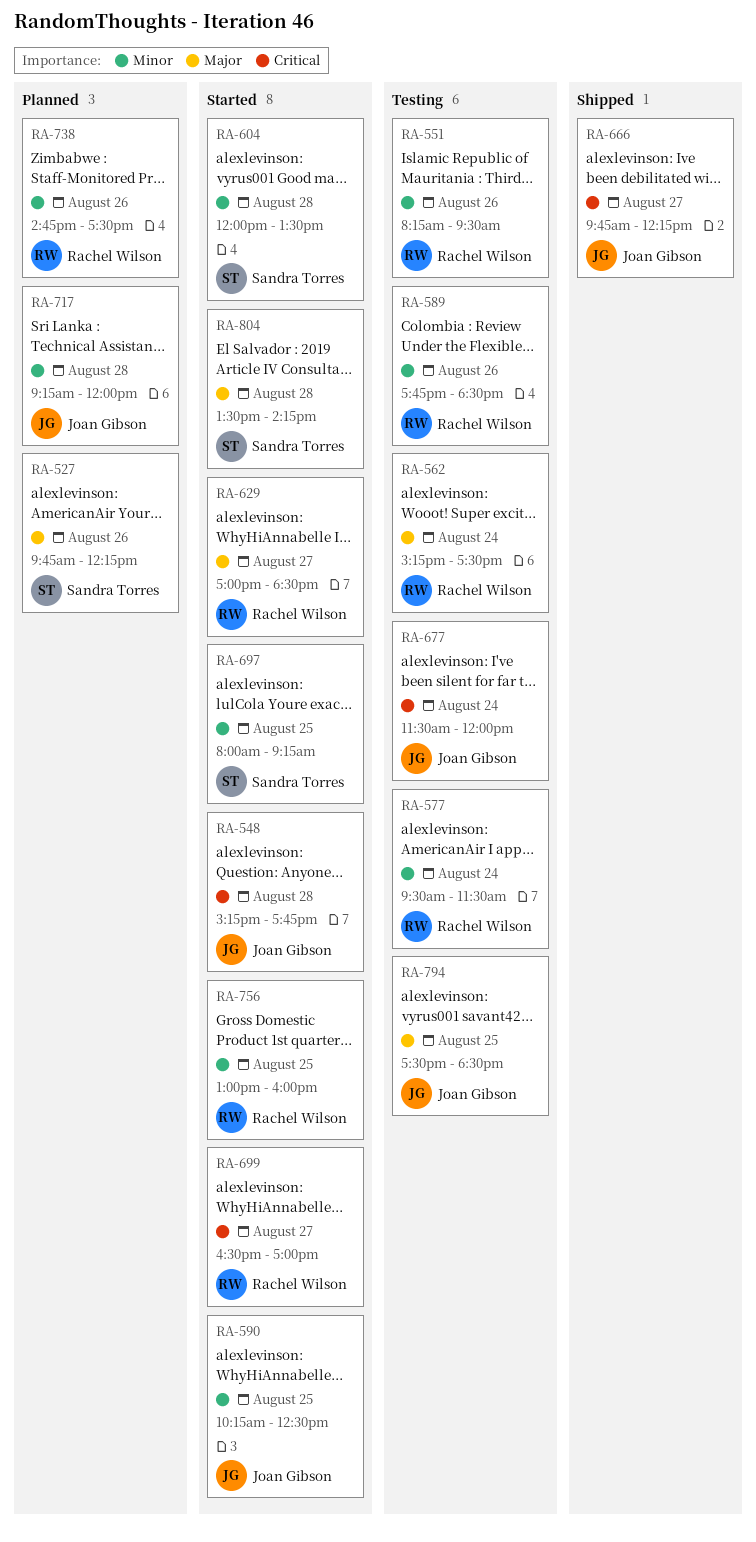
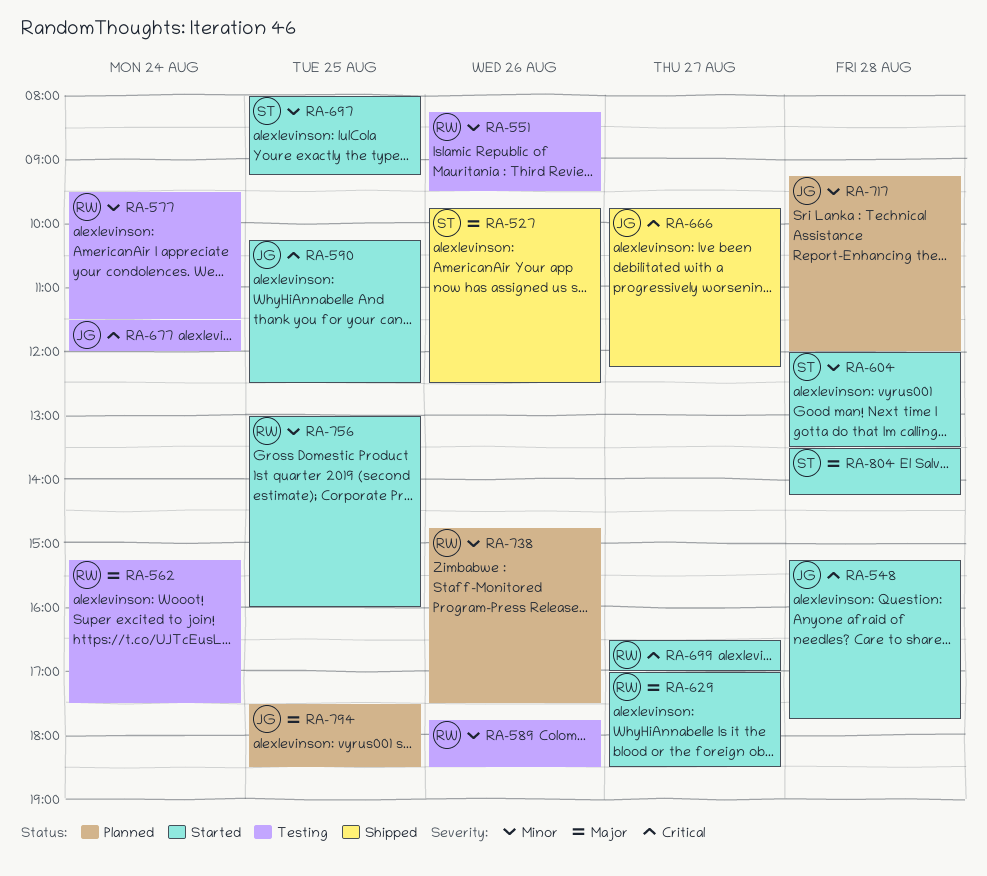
RA-527, status: Planned -> Shipped
RA-527, ends: 12:15 -> 12:30
RA-590, priority: Minor -> Critical
RA-794, status: Testing -> Planned

